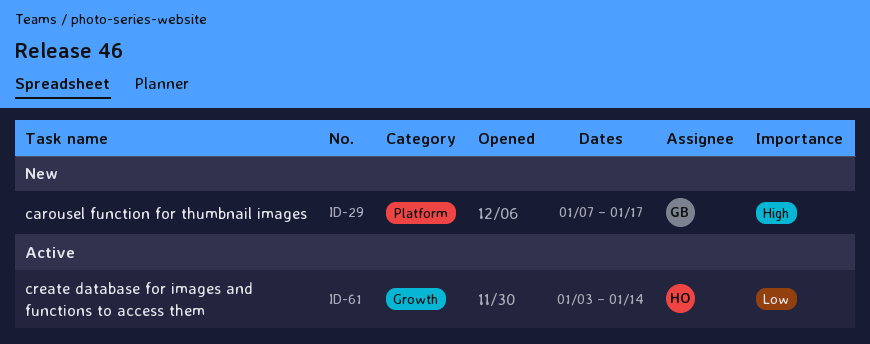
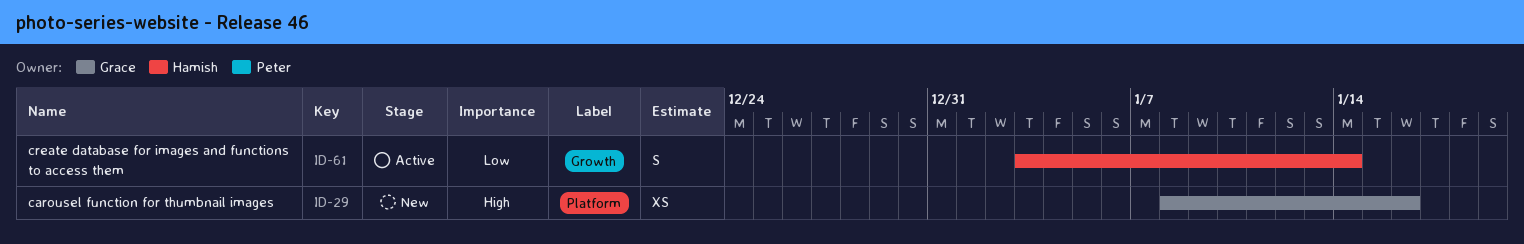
ID-29, start: Jan 7 -> Jan 8
ID-29, due: Jan 17 -> Jan 16

